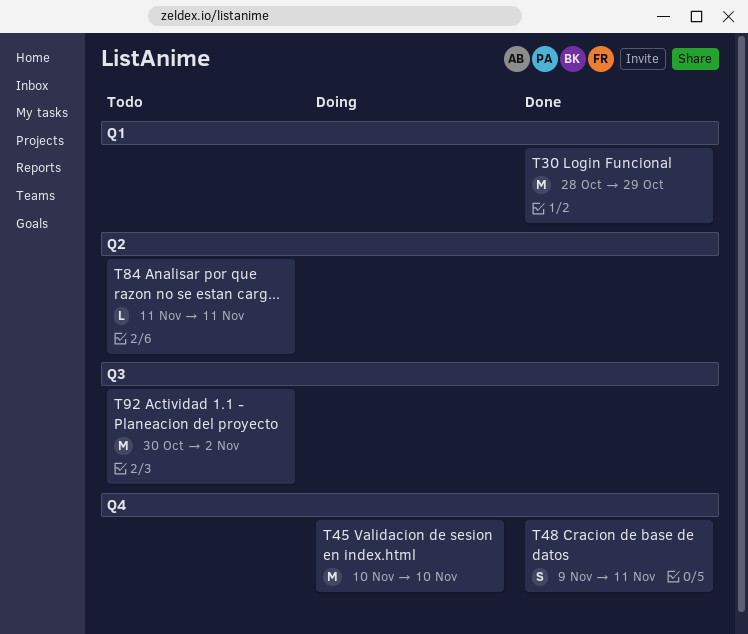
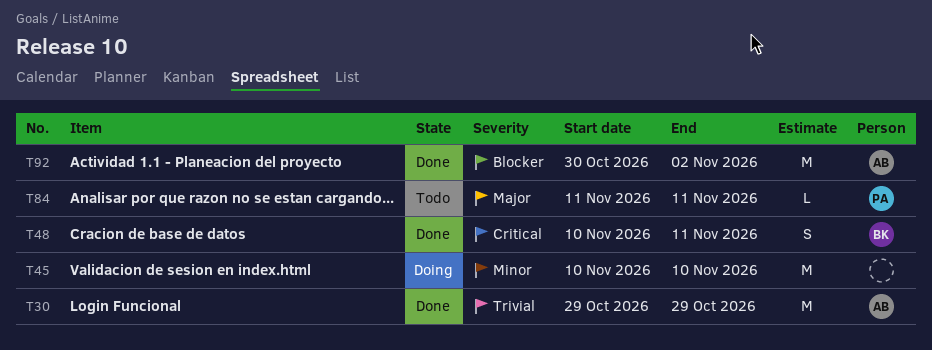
T30, start: Oct 28 -> Oct 29
T48, start: Nov 9 -> Nov 10
T92, status: Todo -> Done

